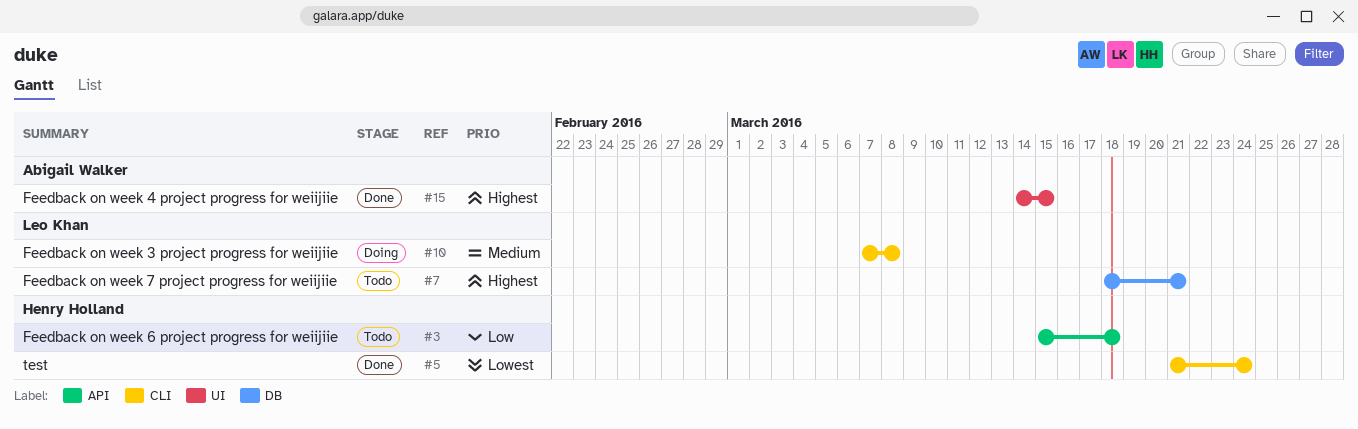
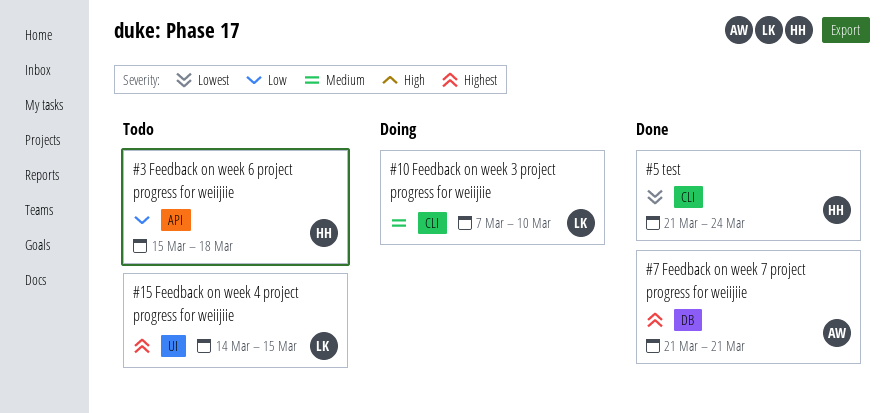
#7, status: Todo -> Done
#7, owner: Leo Khan -> Abigail Walker
#7, start: Mar 18 -> Mar 21
#10, due: Mar 8 -> Mar 10
#15, status: Done -> Todo
#15, owner: Abigail Walker -> Leo Khan

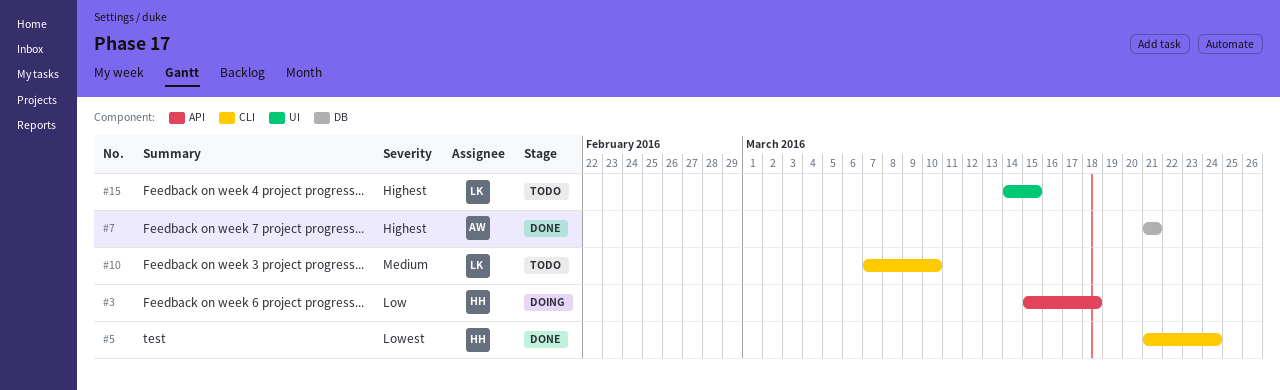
#3, status: Todo -> Doing
#10, status: Doing -> Todo

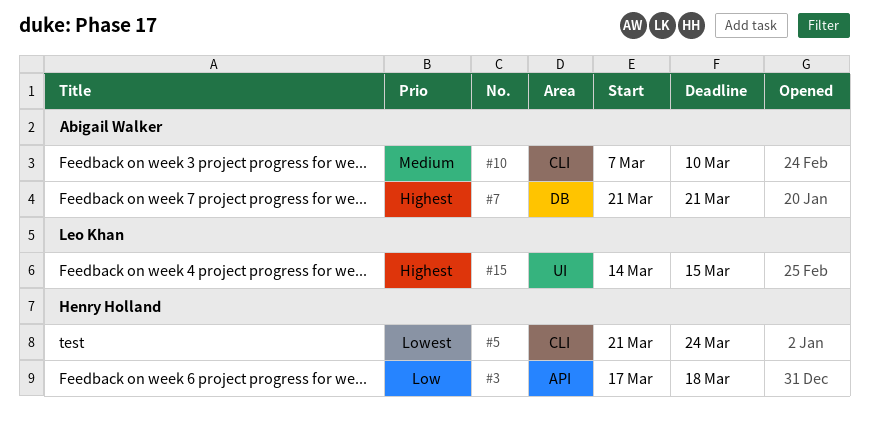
#3, start: Mar 15 -> Mar 17
#10, owner: Leo Khan -> Abigail Walker

